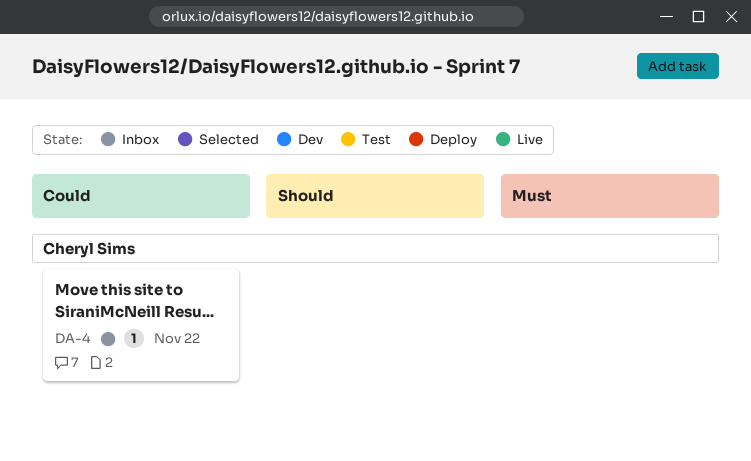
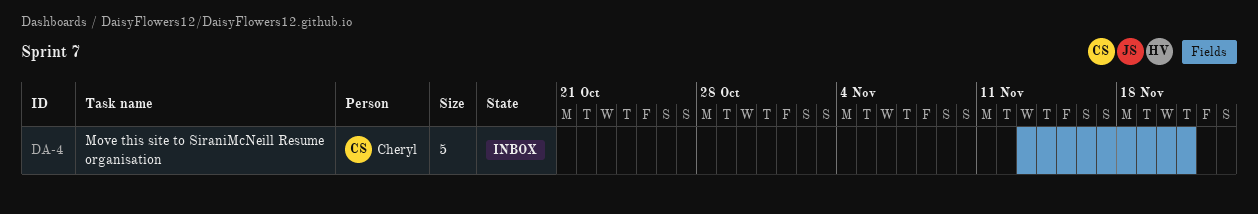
DA-4, estimate: 1 -> 5
DA-4, due: Nov 22 -> Nov 21

